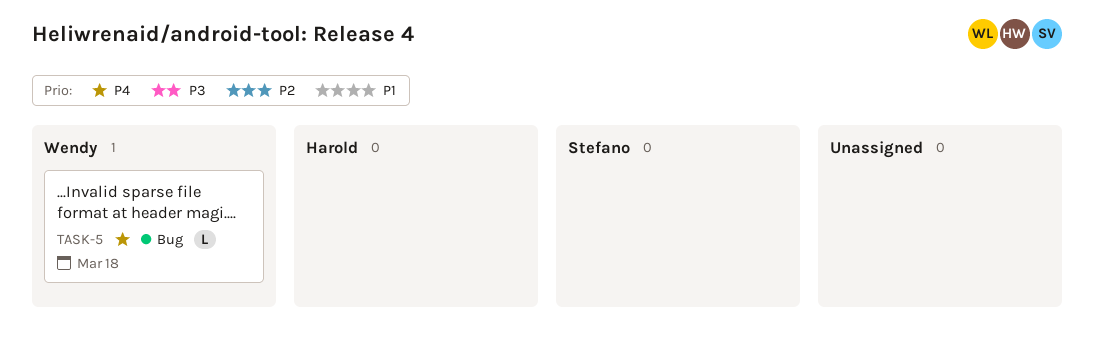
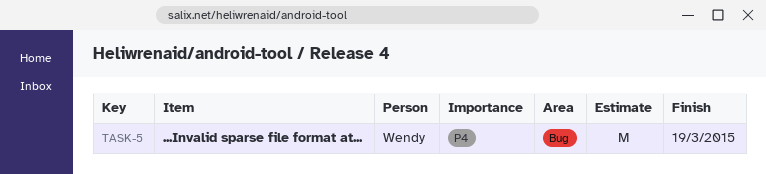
TASK-5, estimate: L -> M
TASK-5, due: Mar 18 -> Mar 19

